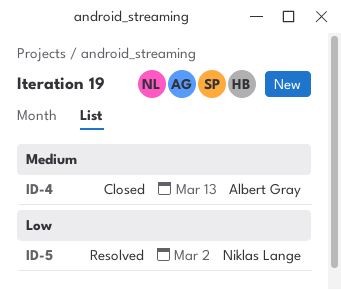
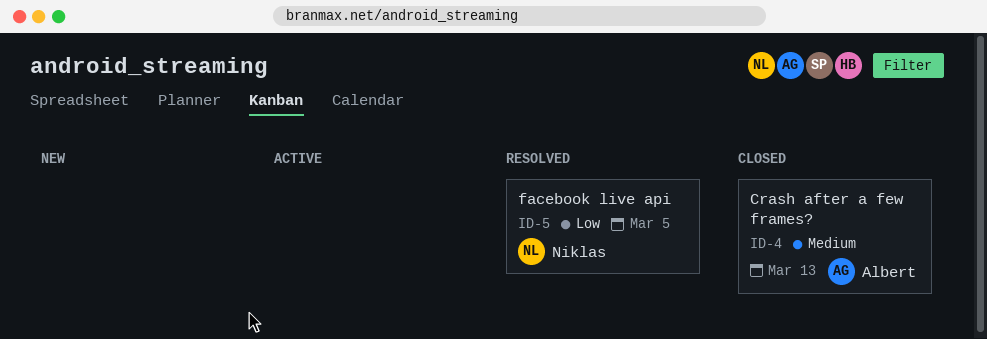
ID-5, due: Mar 2 -> Mar 5

